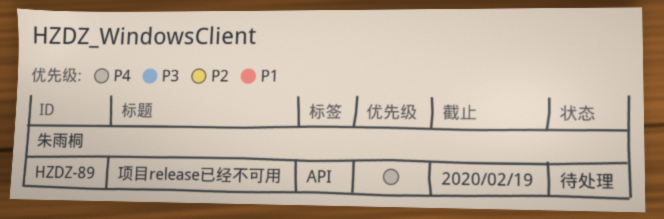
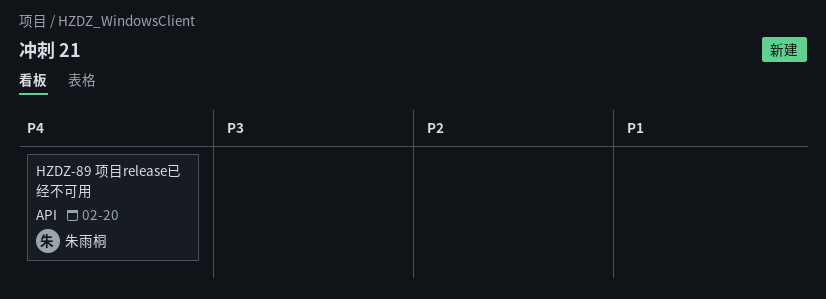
HZDZ-89, due: Feb 19 -> Feb 20

